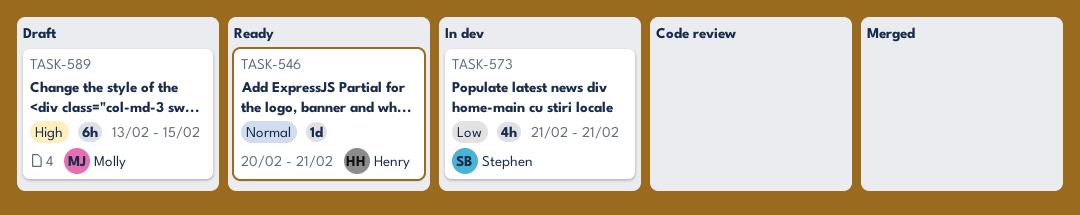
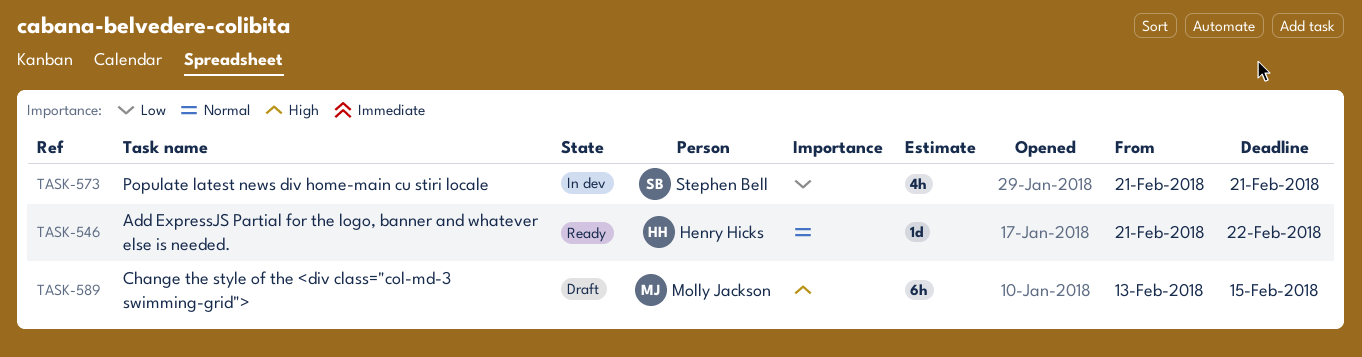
TASK-546, start: Feb 20 -> Feb 21
TASK-546, due: Feb 21 -> Feb 22

